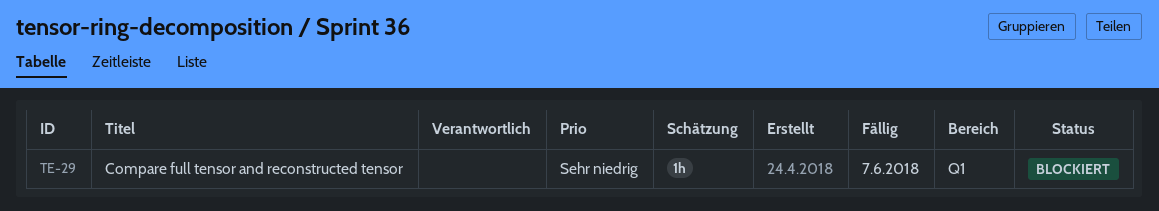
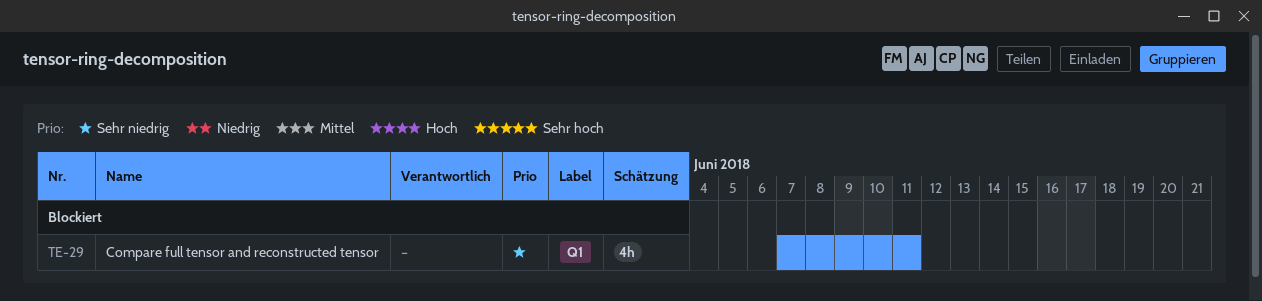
TE-29, estimate: 1h -> 4h
TE-29, due: Jun 7 -> Jun 11

